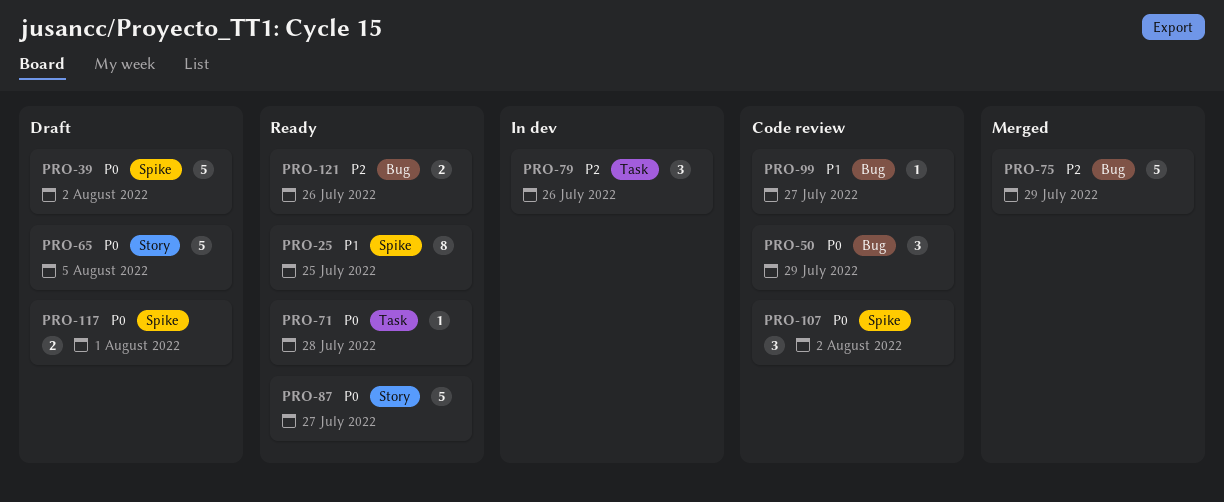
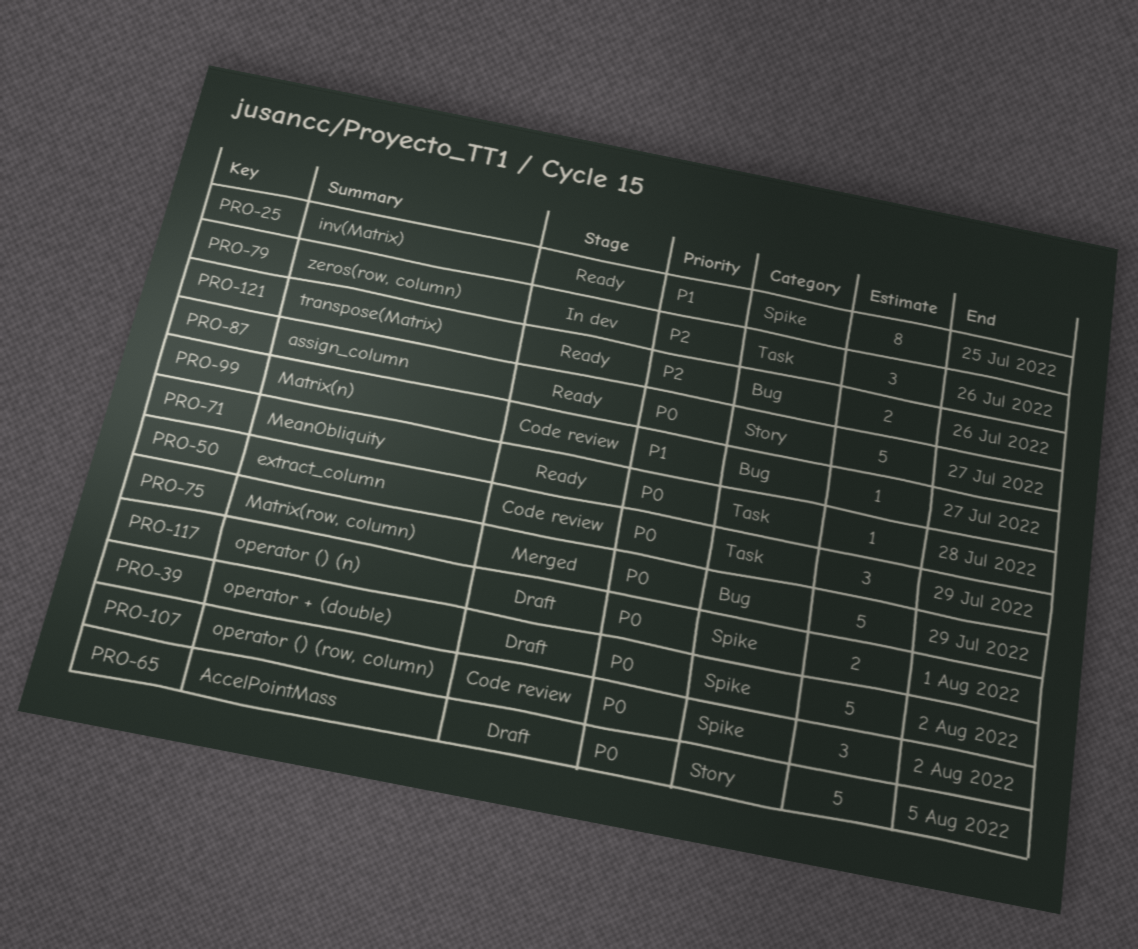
PRO-50, label: Bug -> Task
PRO-75, priority: P2 -> P0

